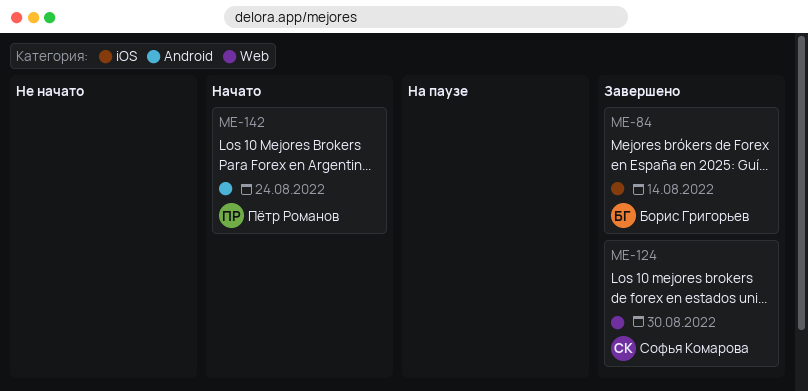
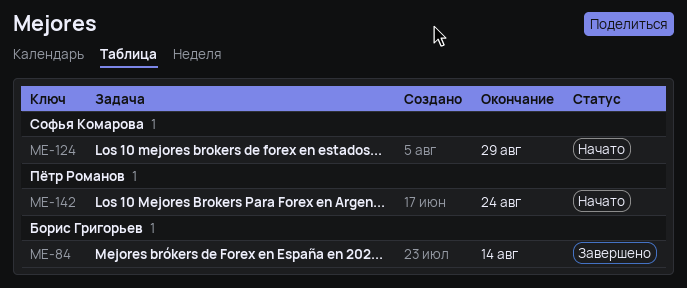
ME-124, status: Завершено -> Начато
ME-124, due: Aug 30 -> Aug 29

